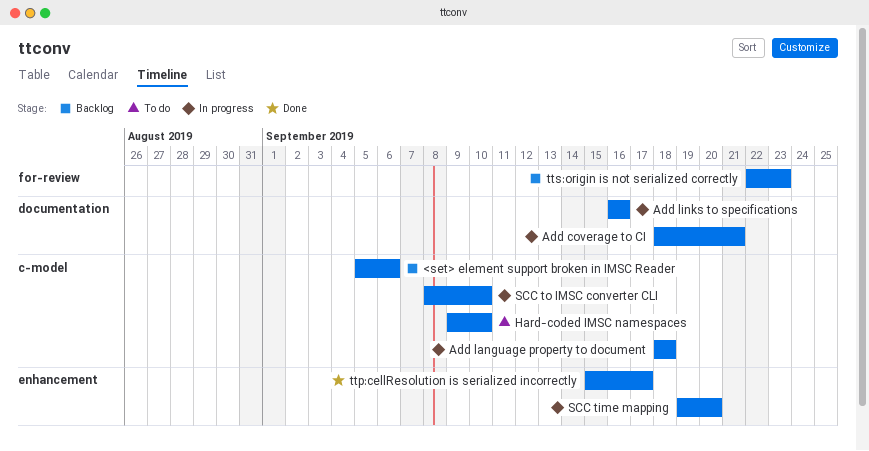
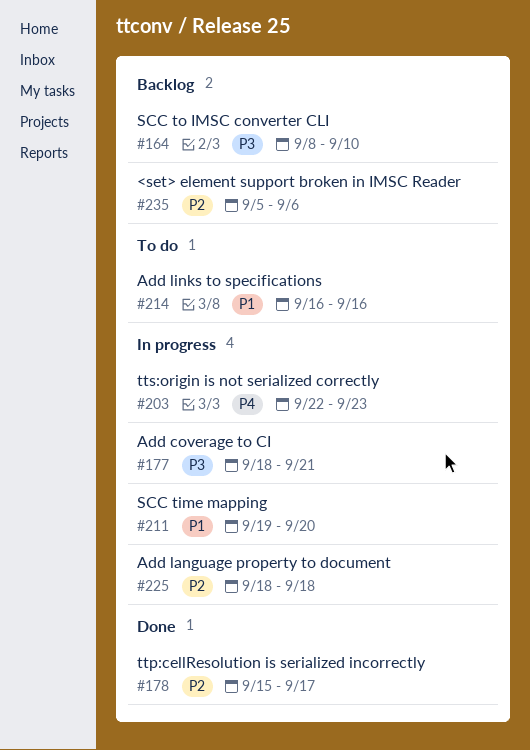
Add links to specifications, status: In progress -> To do
Hard-coded IMSC namespaces: present -> none
SCC to IMSC converter CLI, status: In progress -> Backlog
tts:origin is not serialized correctly, status: Backlog -> In progress

